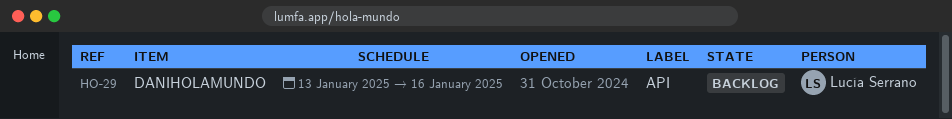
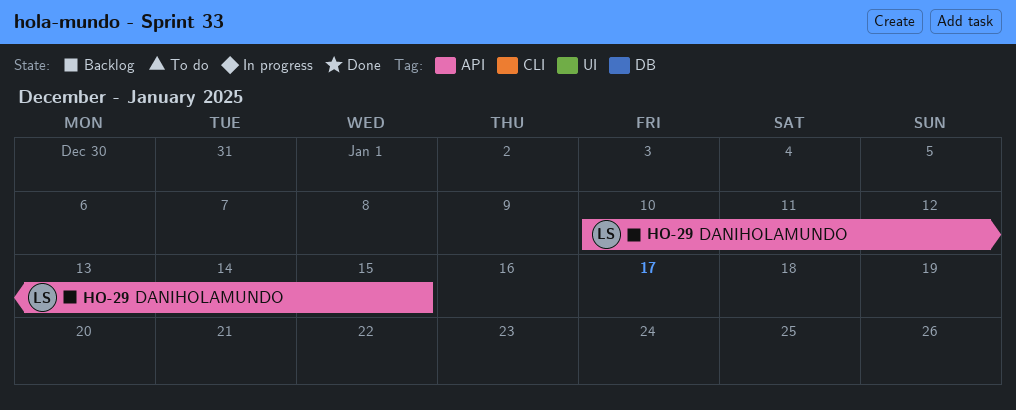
HO-29, start: Jan 13 -> Jan 10
HO-29, due: Jan 16 -> Jan 15

